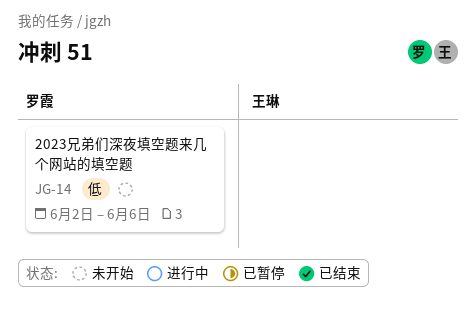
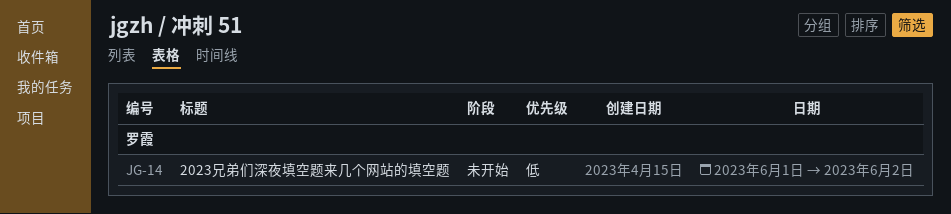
JG-14, start: Jun 2 -> Jun 1
JG-14, due: Jun 6 -> Jun 2

